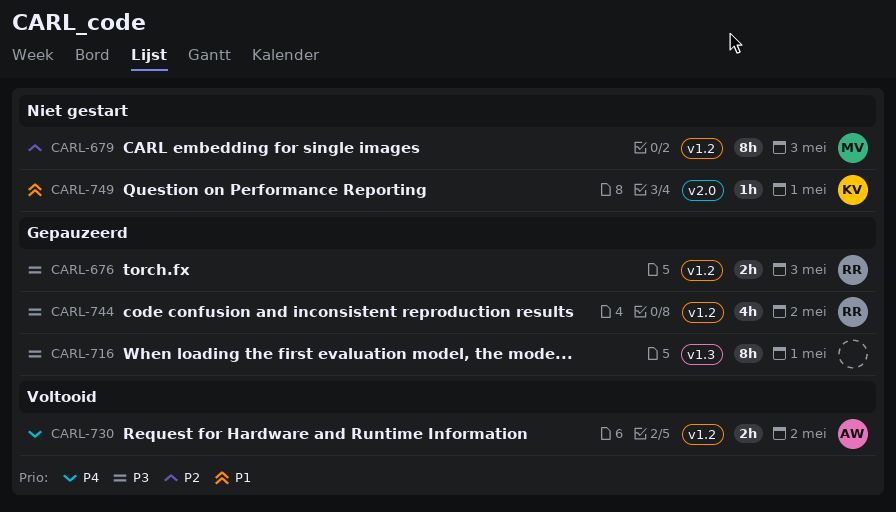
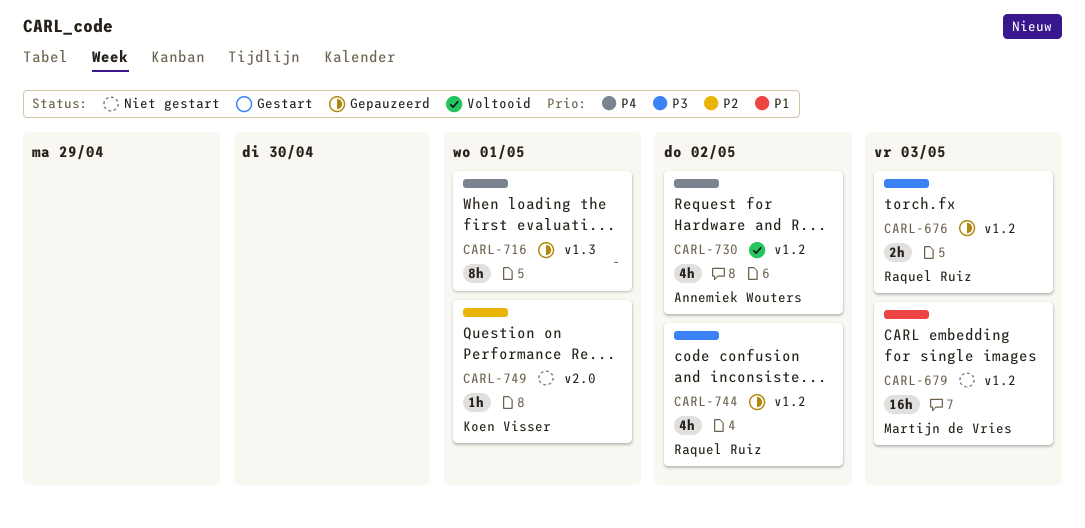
CARL-679, priority: P2 -> P1
CARL-679, estimate: 8h -> 16h
CARL-716, priority: P3 -> P4
CARL-730, estimate: 2h -> 4h
CARL-749, priority: P1 -> P2

